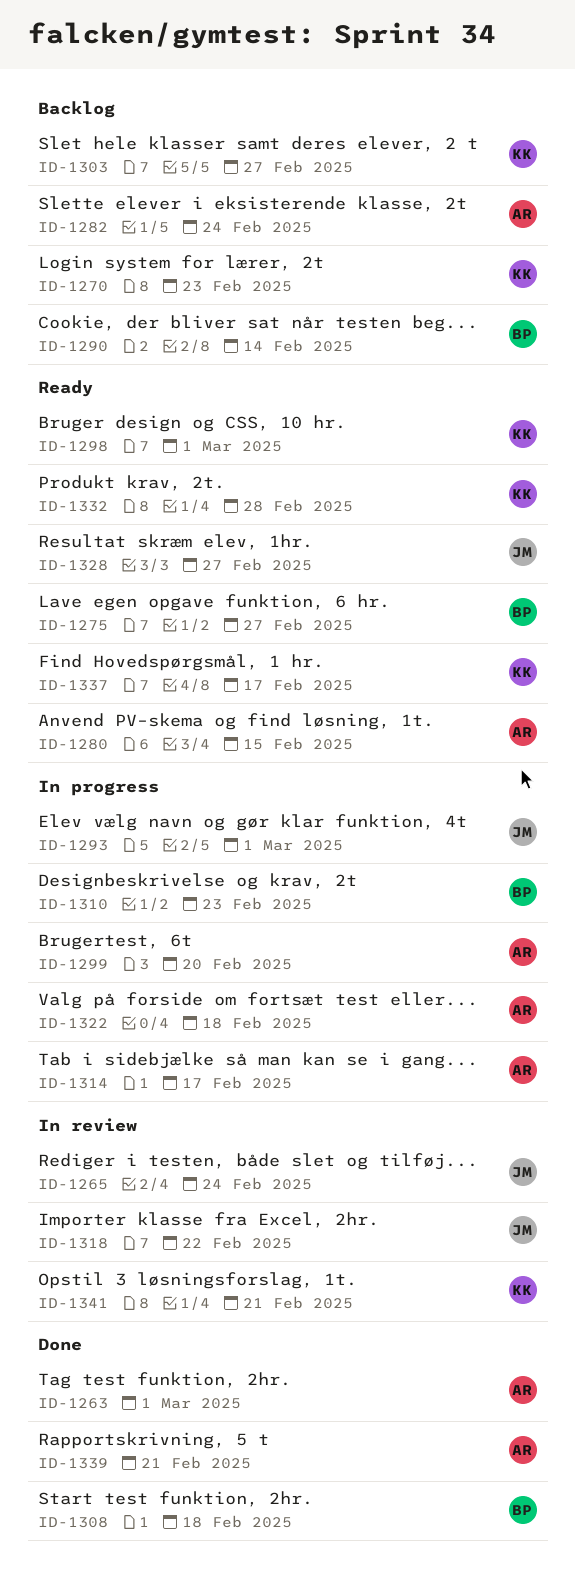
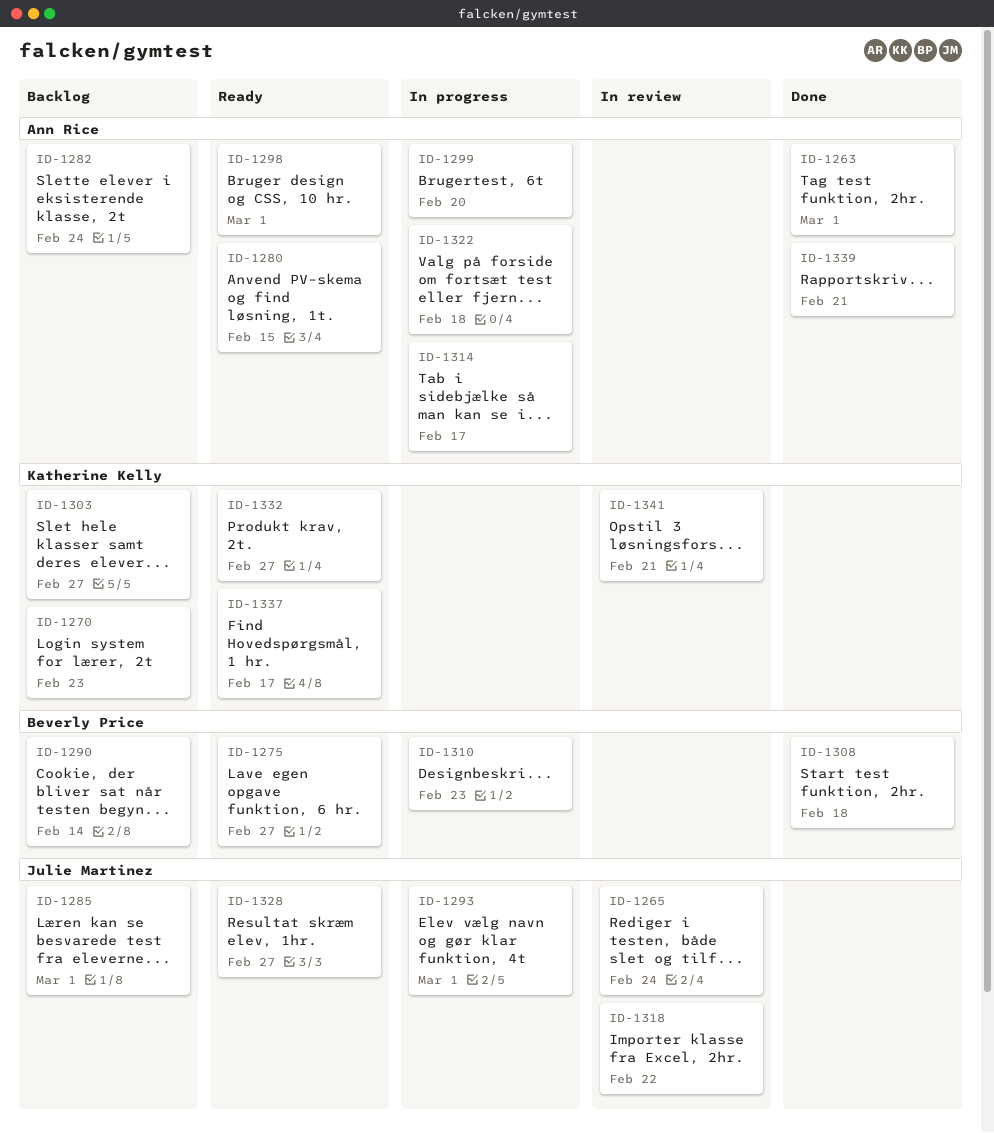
ID-1285: none -> present
ID-1298, owner: Katherine Kelly -> Ann Rice
ID-1332, due: Feb 28 -> Feb 27

